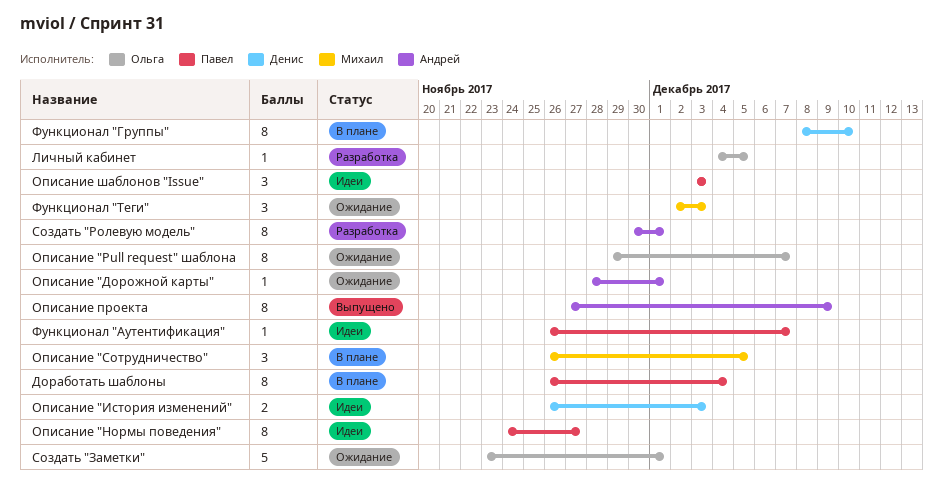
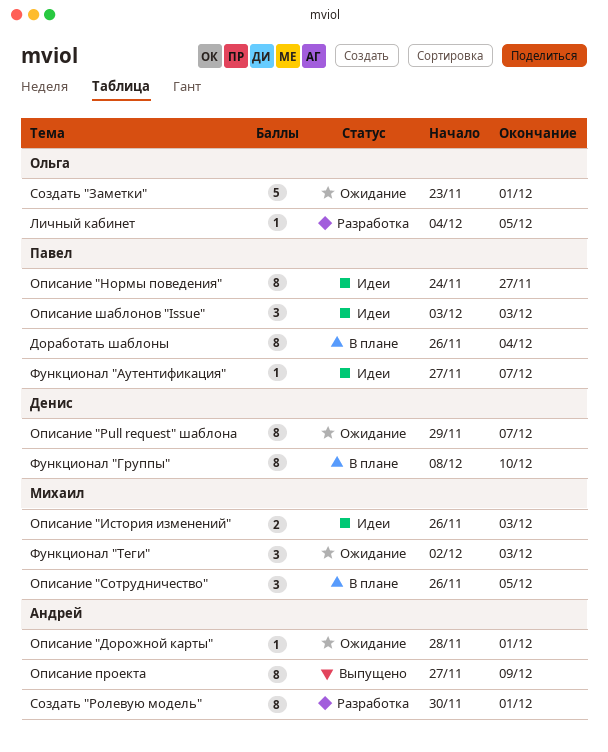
Описание "Pull request" шаблона, owner: Ольга -> Денис
Описание "История изменений", owner: Денис -> Михаил
Функционал "Аутентификация", start: Nov 26 -> Nov 27

